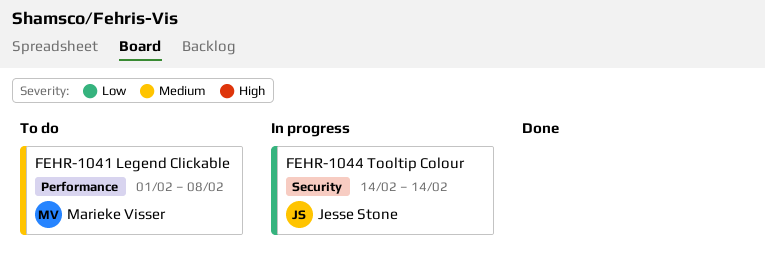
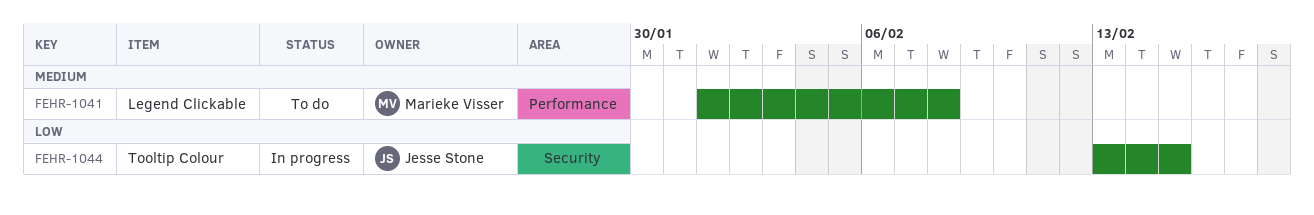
FEHR-1044, start: Feb 14 -> Feb 13
FEHR-1044, due: Feb 14 -> Feb 15

